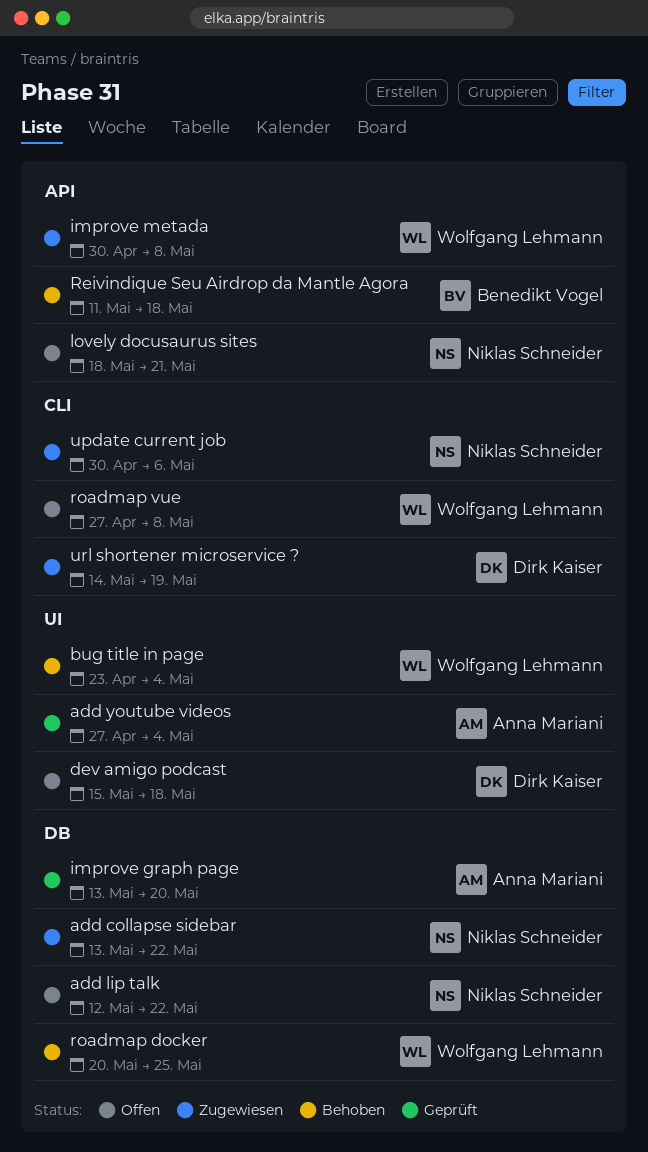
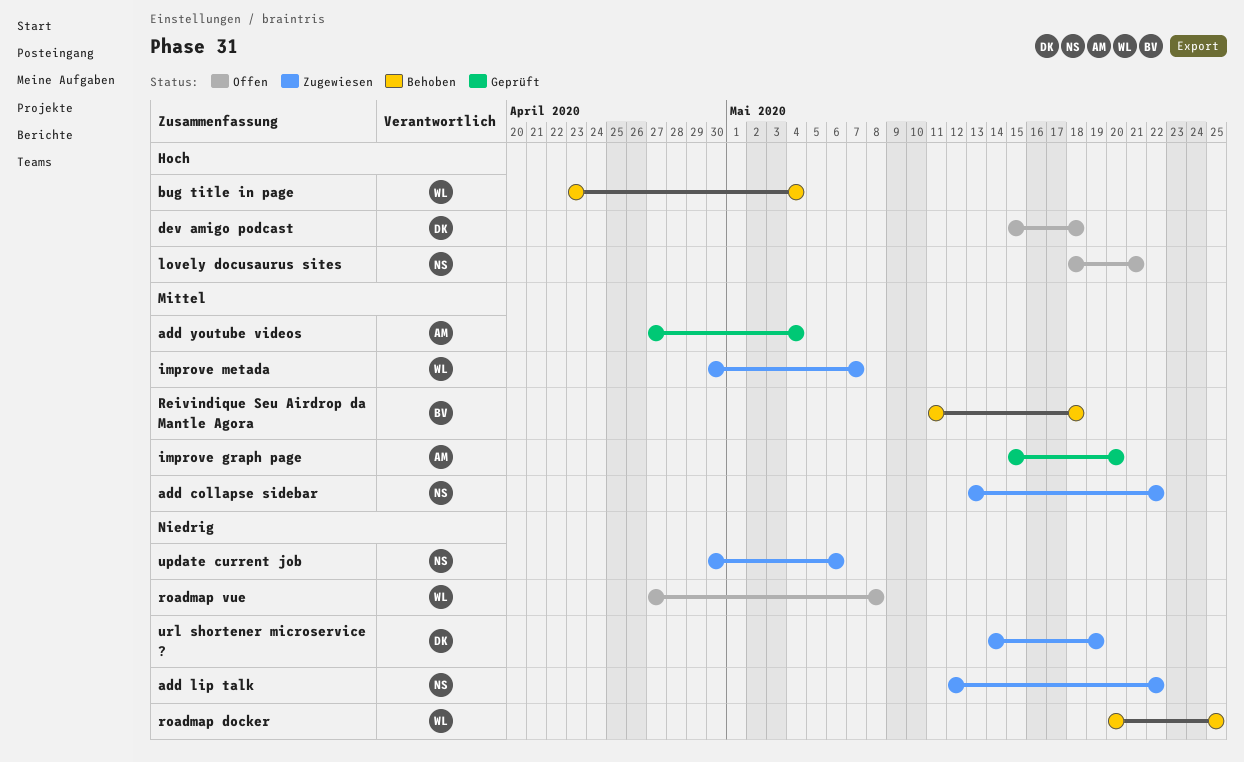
add lip talk, status: Offen -> Zugewiesen
improve graph page, start: May 13 -> May 15
improve metada, due: May 8 -> May 7

